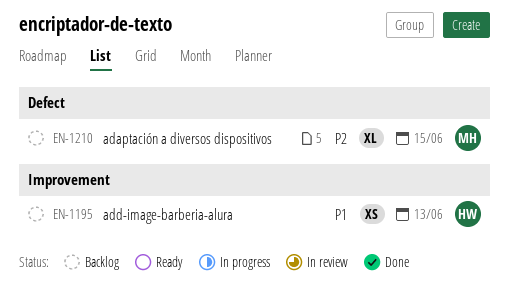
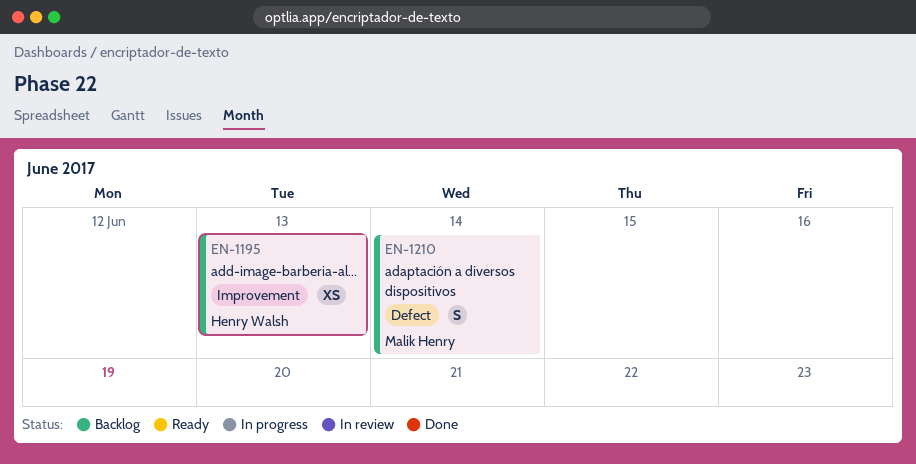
EN-1210, estimate: XL -> S
EN-1210, due: Jun 15 -> Jun 14

